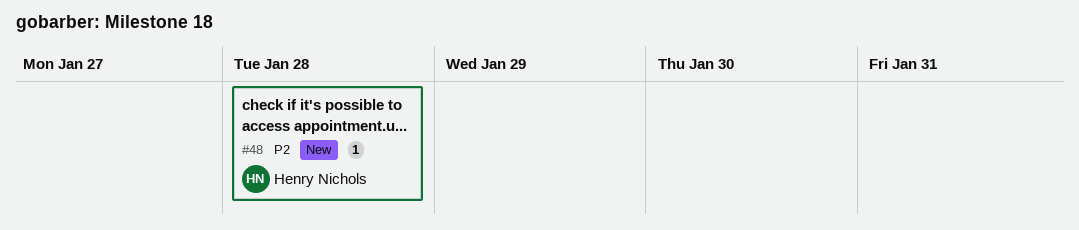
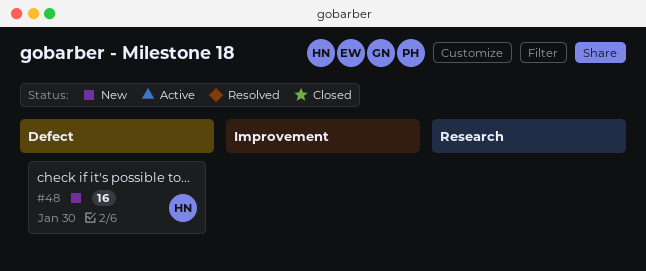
#48, estimate: 1 -> 16
#48, due: Jan 28 -> Jan 30

